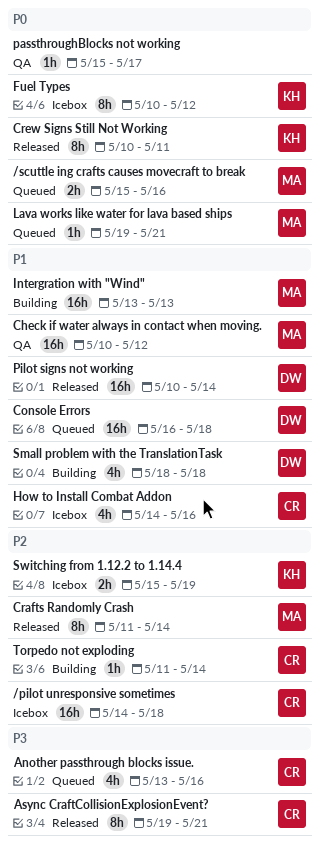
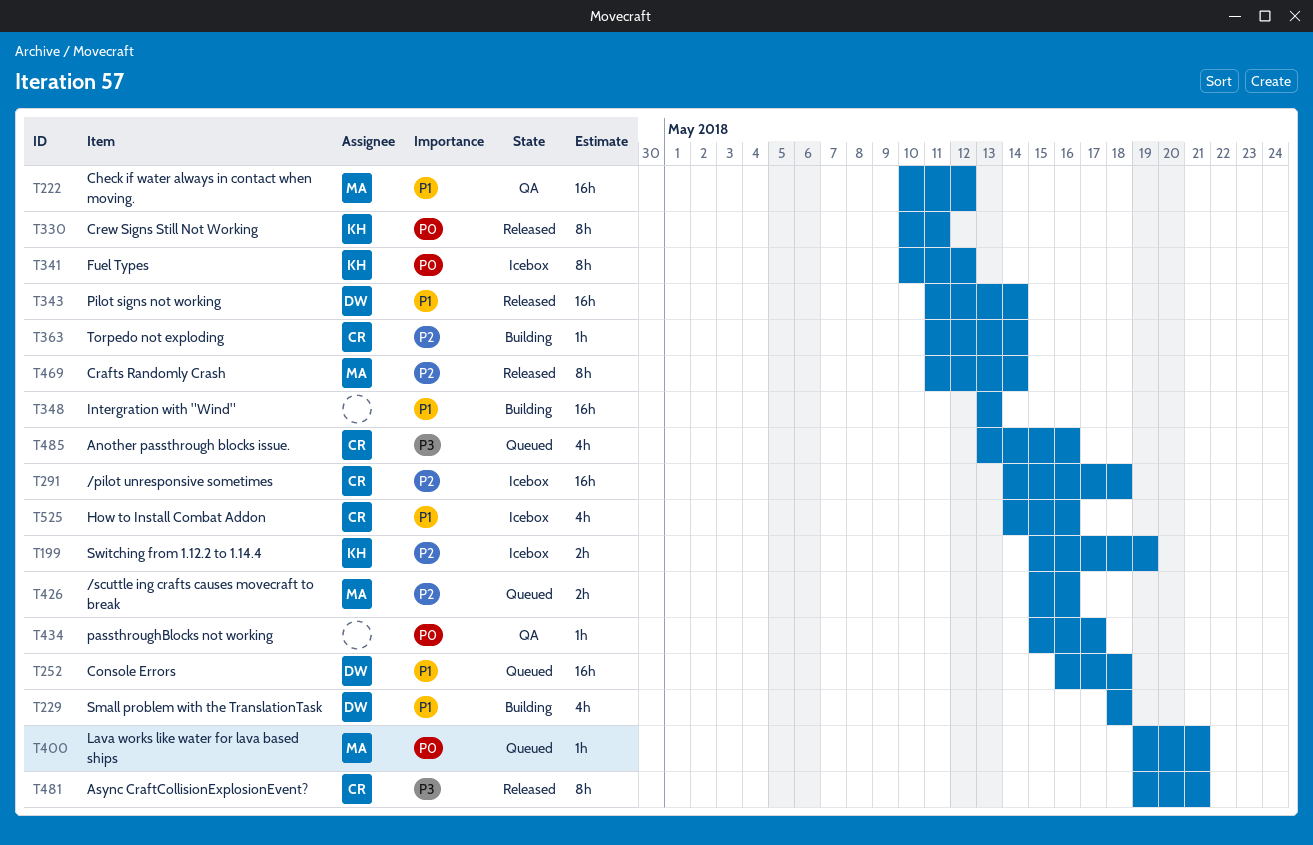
/scuttle ing crafts causes movecraft to break, priority: P0 -> P2
Intergration with "Wind", owner: MA -> none
Pilot signs not working, start: May 10 -> May 11

